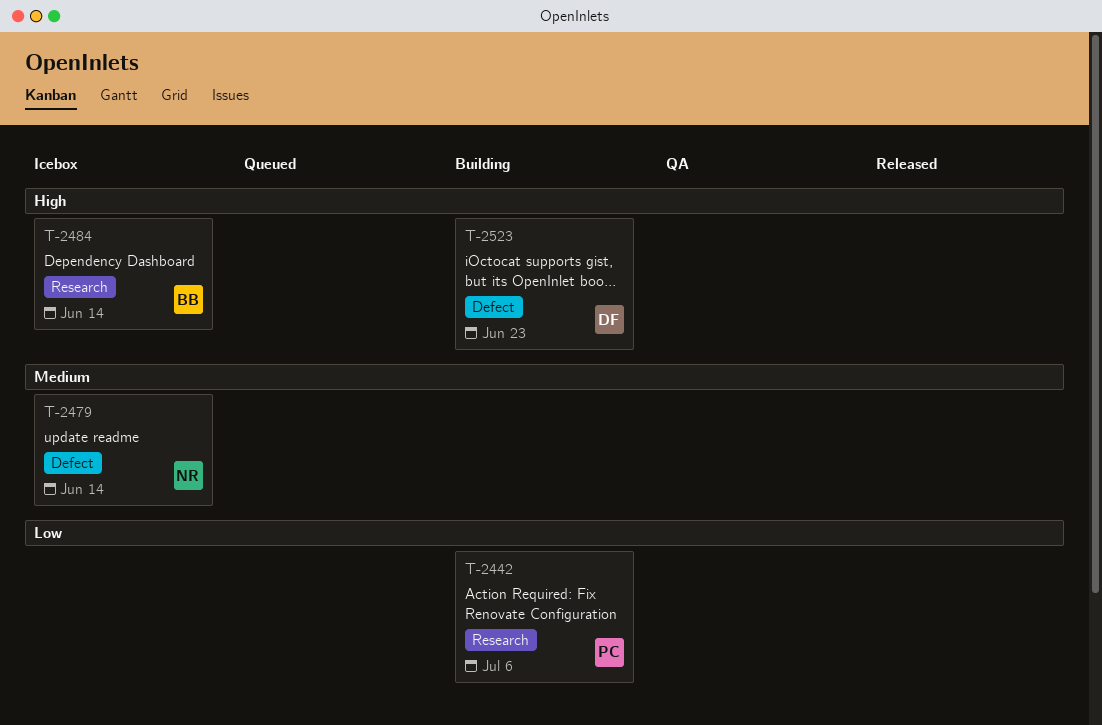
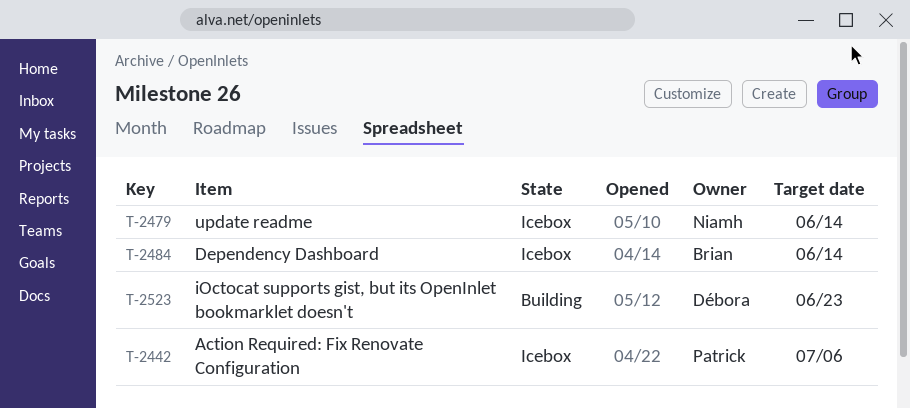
T-2442, status: Building -> Icebox

